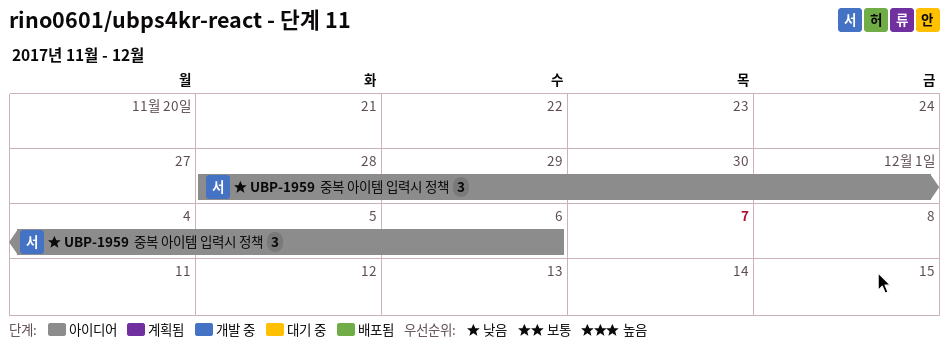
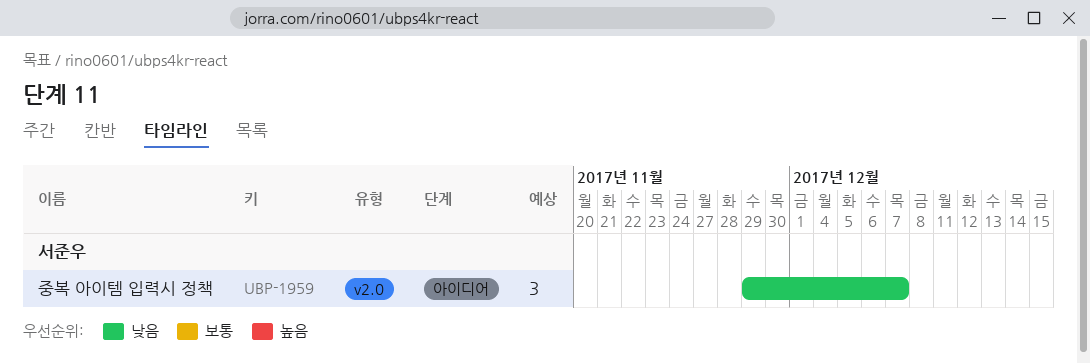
UBP-1959, start: Nov 28 -> Nov 29
UBP-1959, due: Dec 6 -> Dec 7

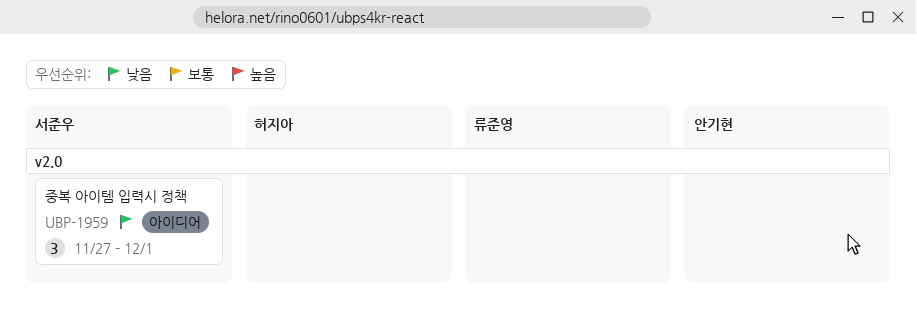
UBP-1959, start: Nov 29 -> Nov 27
UBP-1959, due: Dec 7 -> Dec 1

